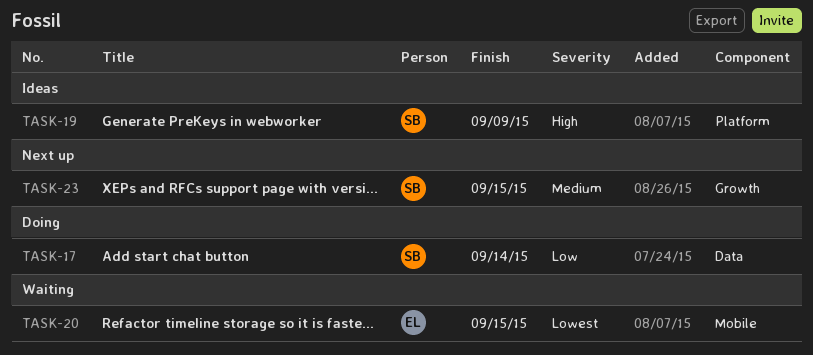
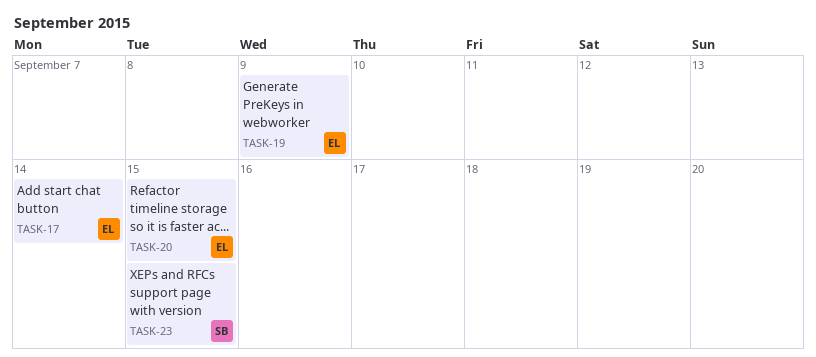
TASK-17, owner: SB -> EL
TASK-19, owner: SB -> EL

